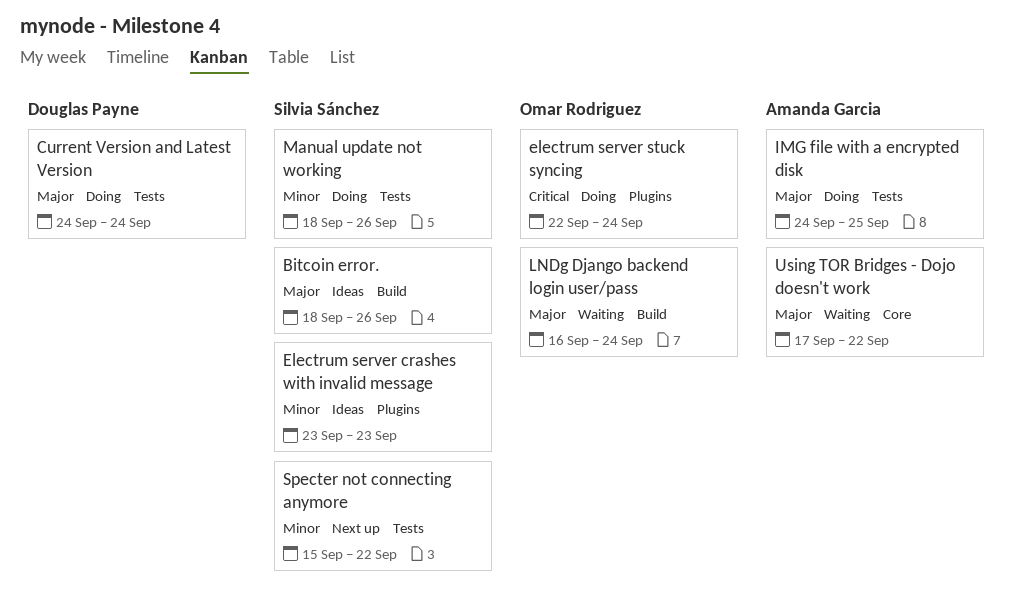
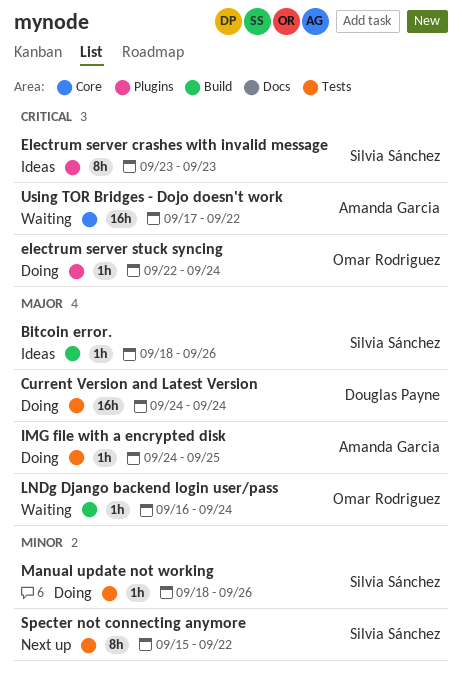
Electrum server crashes with invalid message, priority: Minor -> Critical
Using TOR Bridges - Dojo doesn't work, priority: Major -> Critical

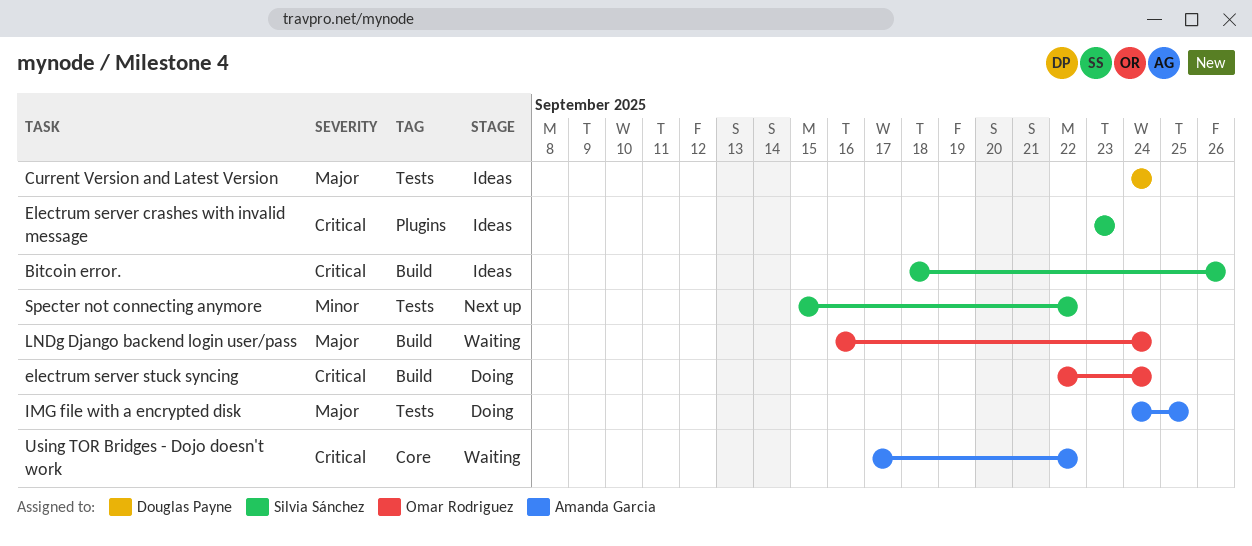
Bitcoin error., priority: Major -> Critical
Current Version and Latest Version, status: Doing -> Ideas
electrum server stuck syncing, label: Plugins -> Build
Manual update not working: present -> none

